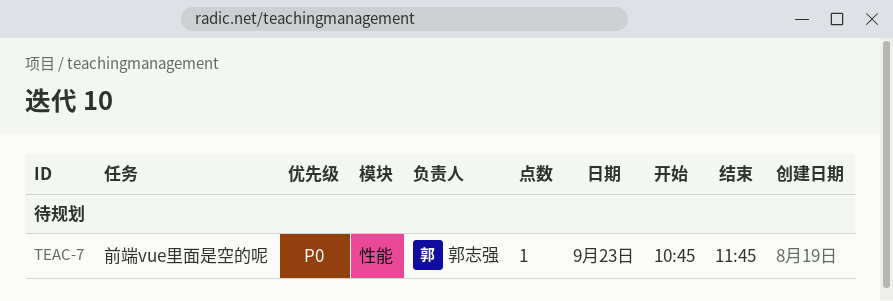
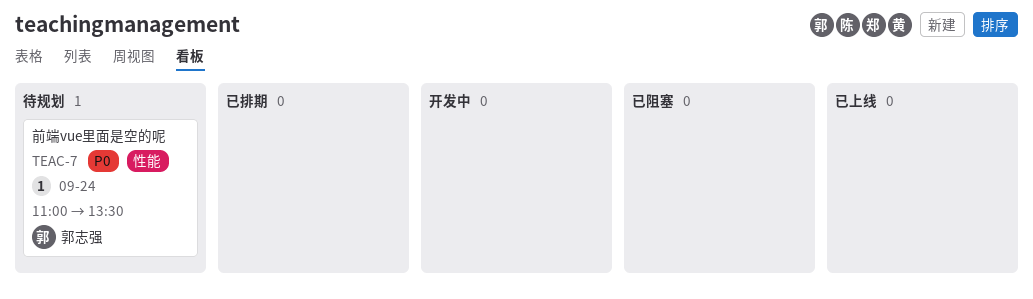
TEAC-7, day: Sep 23 -> Sep 24
TEAC-7, begins: 10:45 -> 11:00
TEAC-7, ends: 11:45 -> 13:30

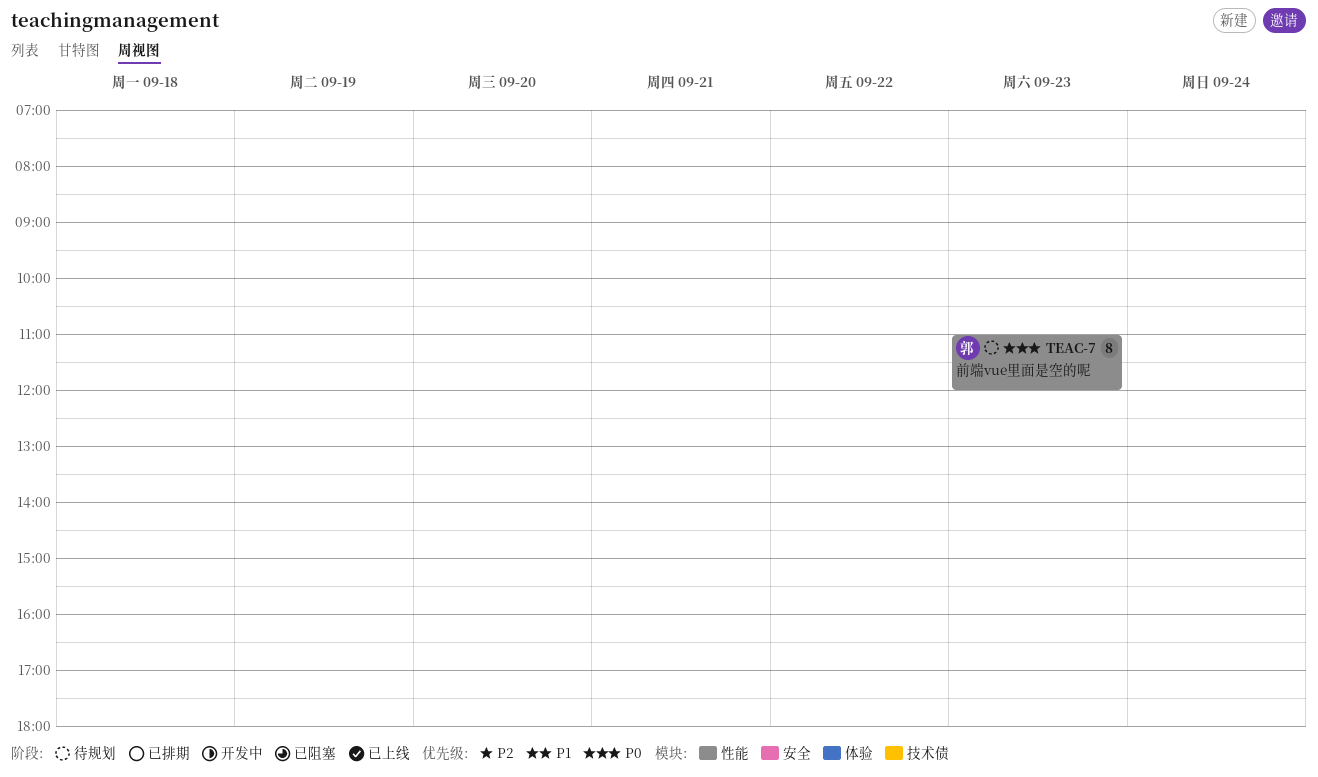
TEAC-7, estimate: 1 -> 8
TEAC-7, day: Sep 24 -> Sep 23
TEAC-7, ends: 13:30 -> 12:00

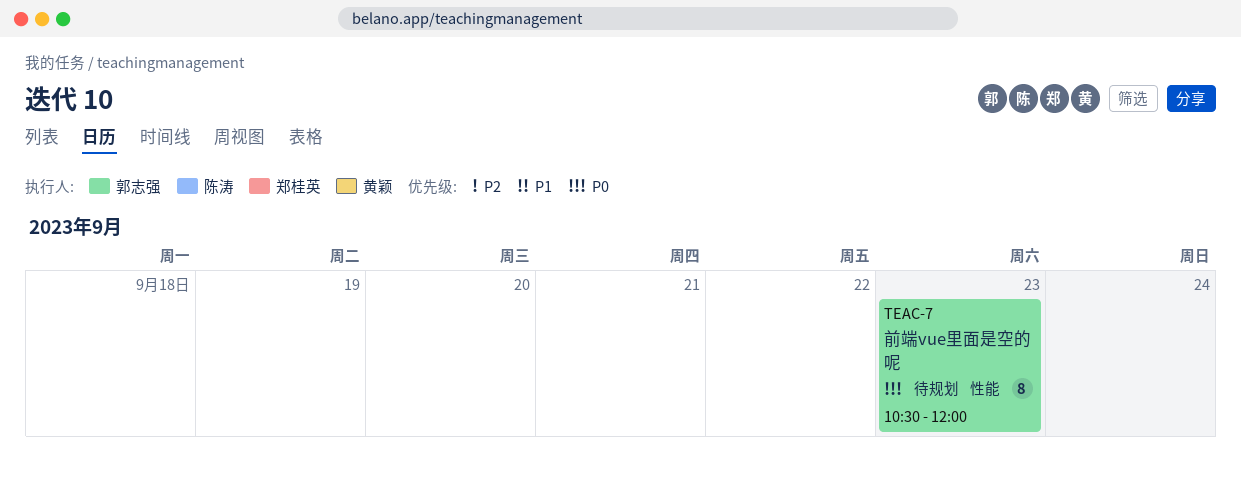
TEAC-7, begins: 11:00 -> 10:30

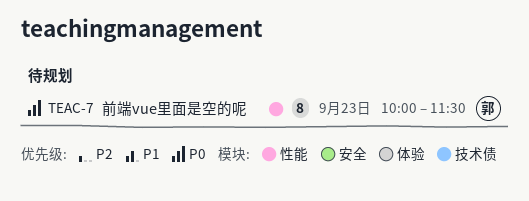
TEAC-7, begins: 10:30 -> 10:00
TEAC-7, ends: 12:00 -> 11:30

